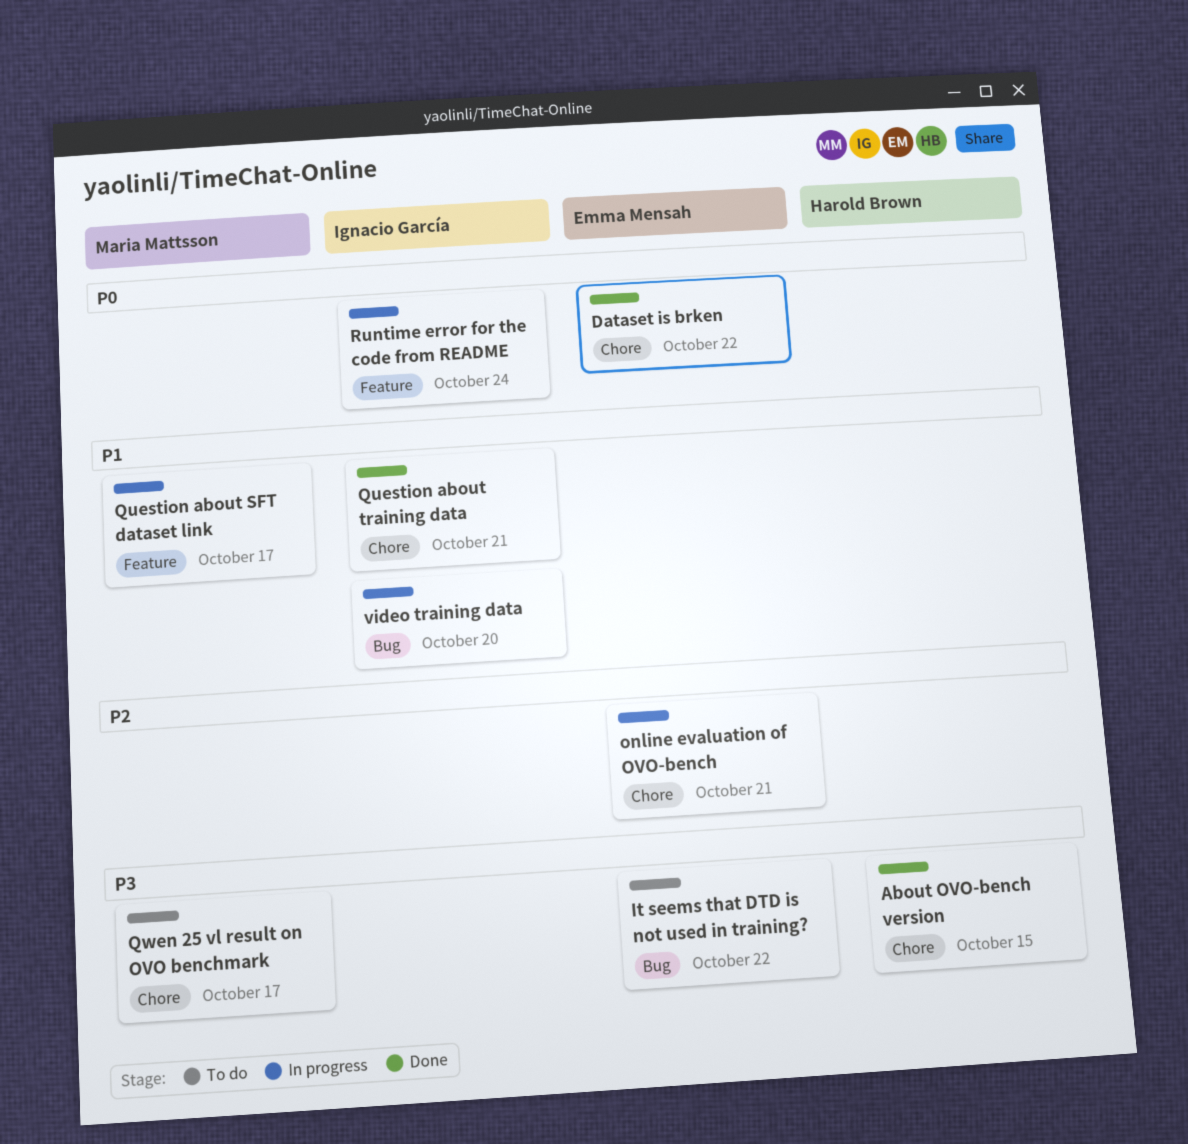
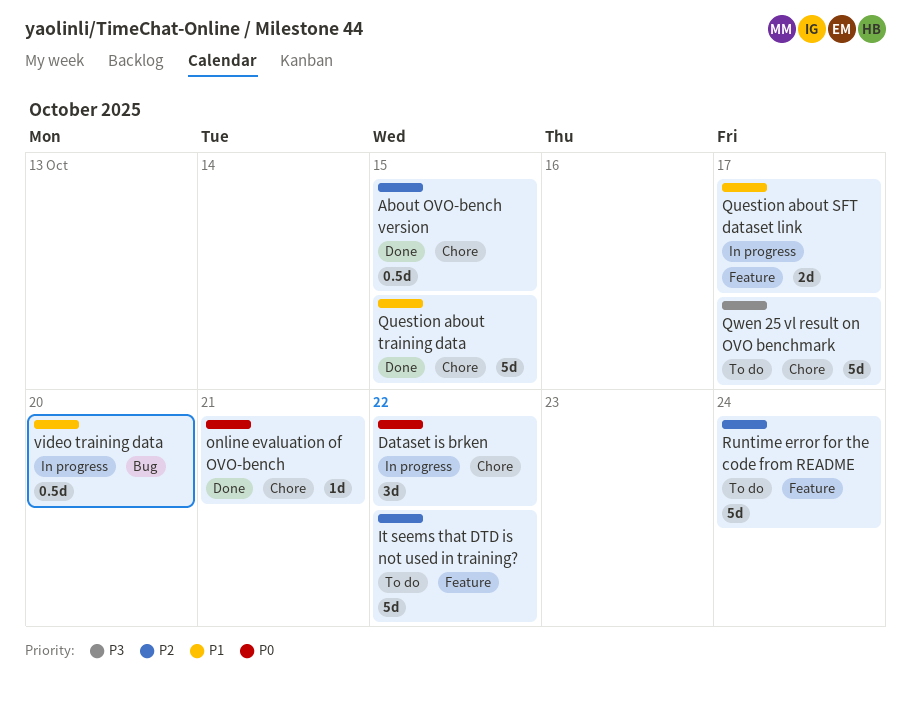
About OVO-bench version, priority: P3 -> P2
Dataset is brken, status: Done -> In progress
It seems that DTD is not used in training?, priority: P3 -> P2
It seems that DTD is not used in training?, label: Bug -> Feature
online evaluation of OVO-bench, status: In progress -> Done
online evaluation of OVO-bench, priority: P2 -> P0
Question about training data, due: Oct 21 -> Oct 15
Runtime error for the code from README, status: In progress -> To do
Runtime error for the code from README, priority: P0 -> P2

